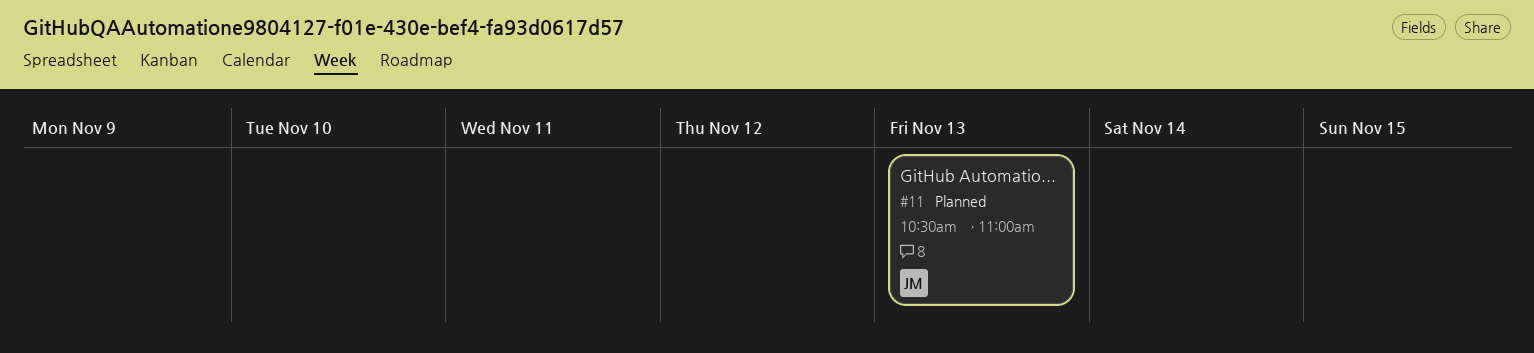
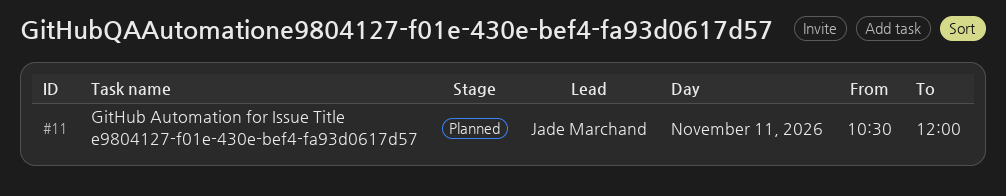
#11, day: Nov 13 -> Nov 11
#11, ends: 11:00 -> 12:00

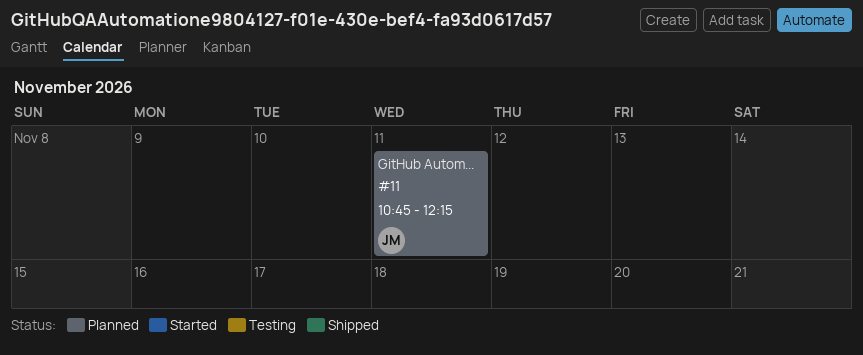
#11, begins: 10:30 -> 10:45
#11, ends: 12:00 -> 12:15

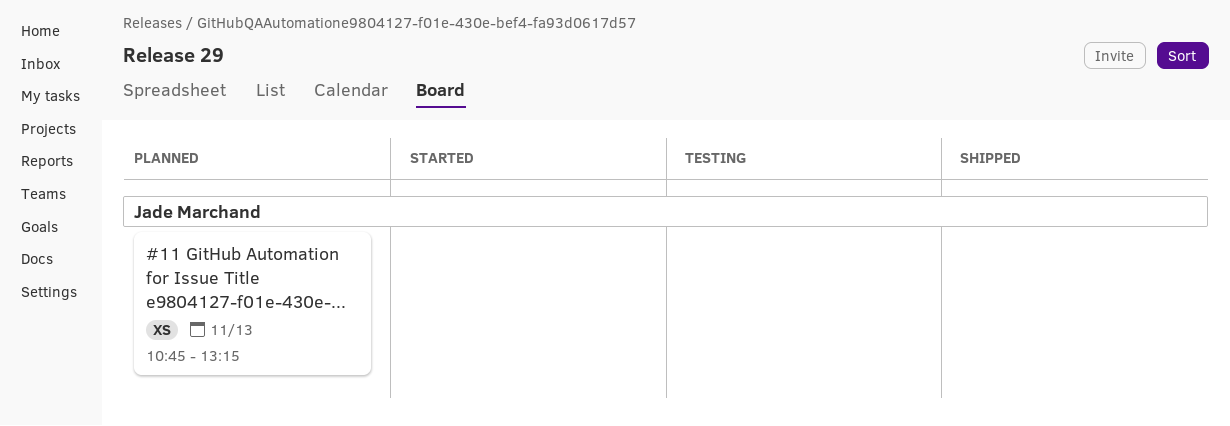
#11, day: Nov 11 -> Nov 13
#11, ends: 12:15 -> 13:15

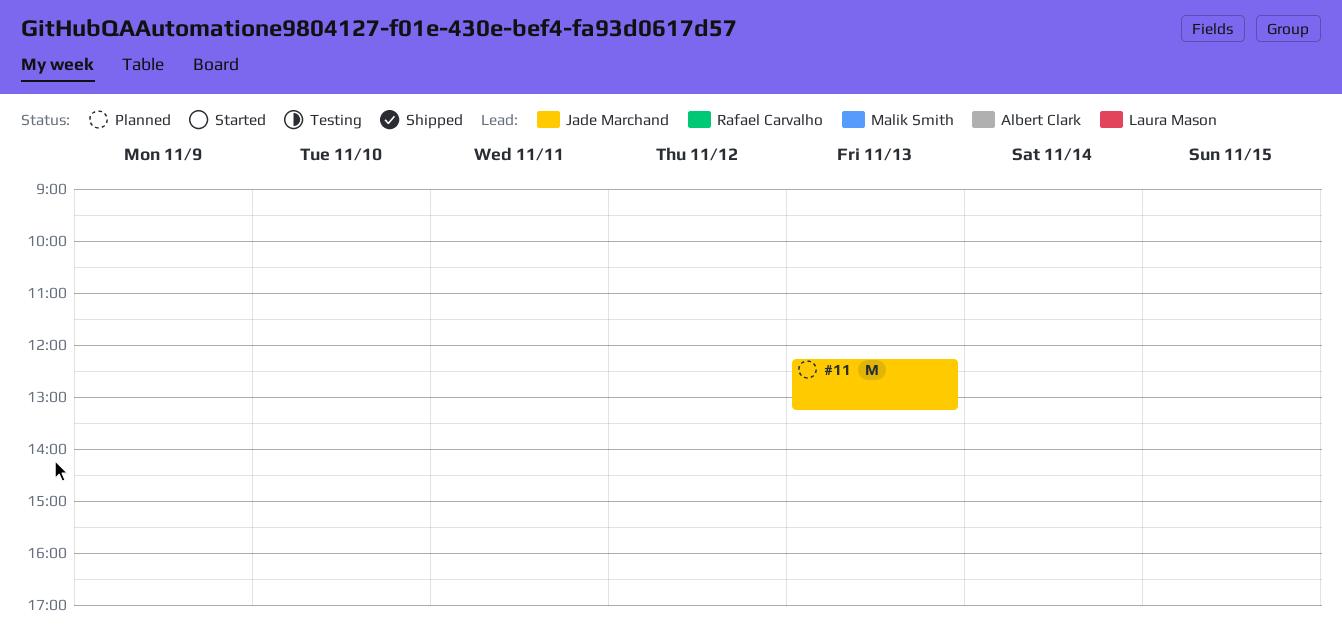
#11, estimate: XS -> M
#11, begins: 10:45 -> 12:15

